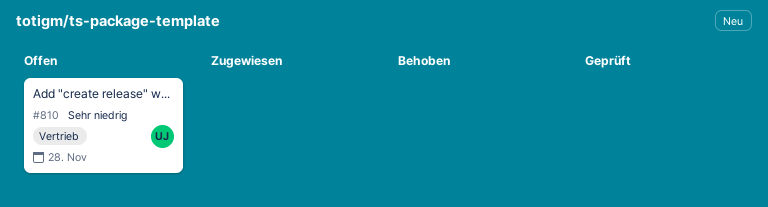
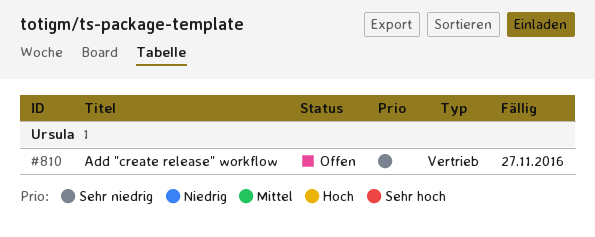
#810, due: Nov 28 -> Nov 27

